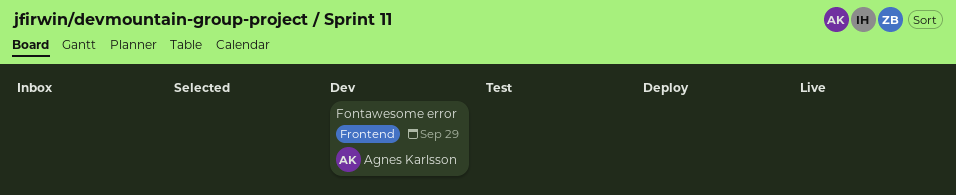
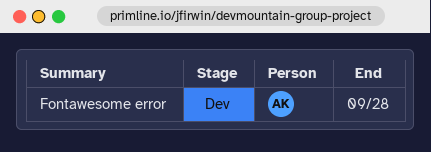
Fontawesome error, due: Sep 29 -> Sep 28

